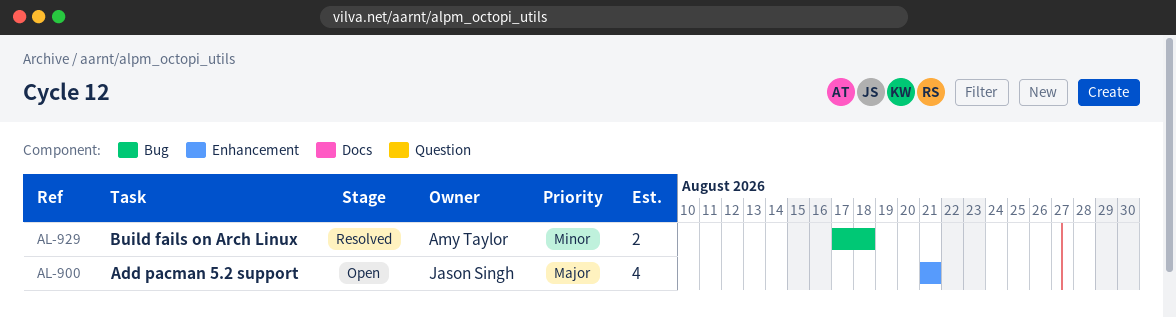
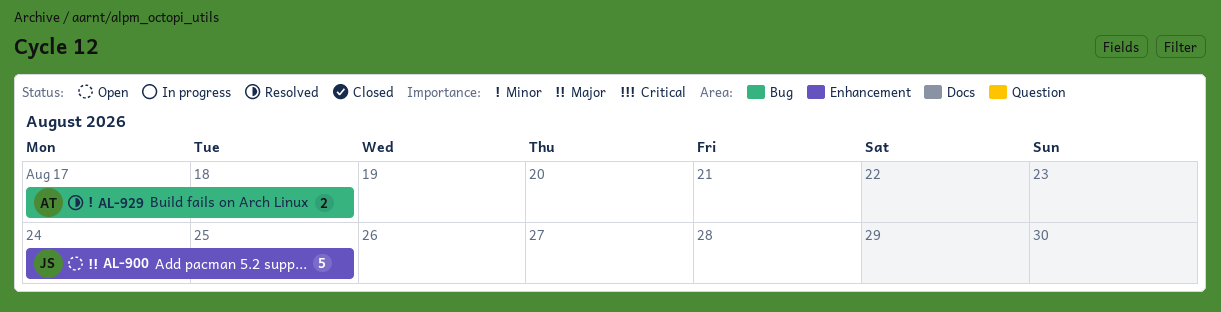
AL-900, estimate: 4 -> 5
AL-900, start: Aug 21 -> Aug 24
AL-900, due: Aug 21 -> Aug 25

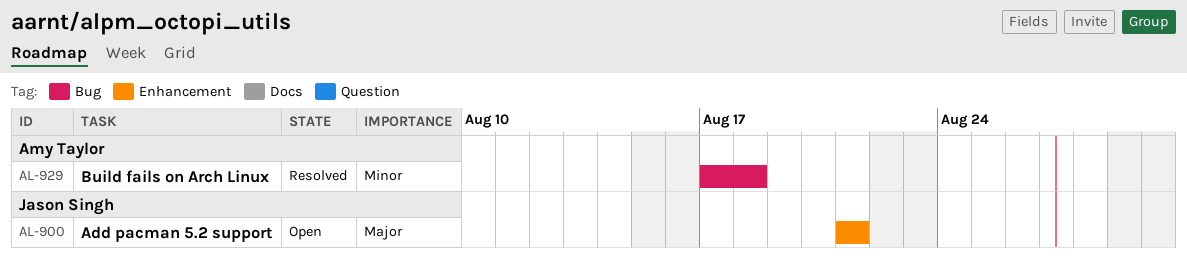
AL-900, start: Aug 24 -> Aug 21
AL-900, due: Aug 25 -> Aug 21

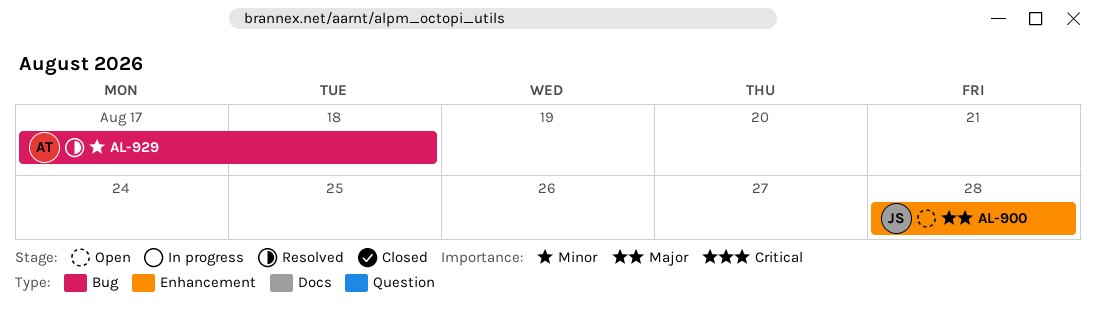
AL-900, start: Aug 21 -> Aug 28
AL-900, due: Aug 21 -> Aug 28

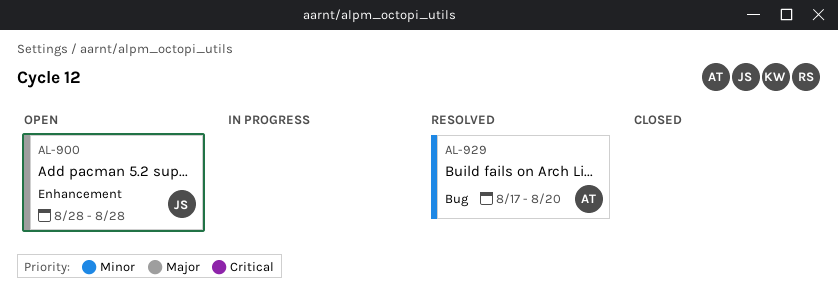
AL-929, due: Aug 18 -> Aug 20

